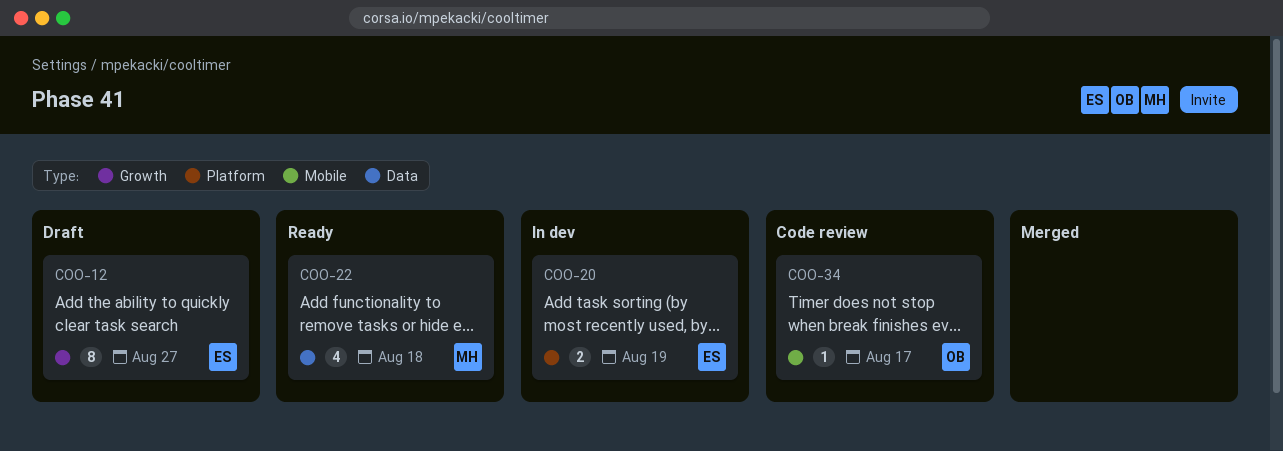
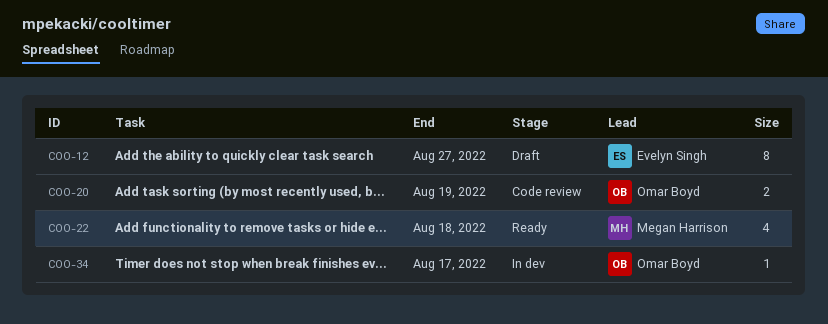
COO-20, status: In dev -> Code review
COO-20, owner: Evelyn Singh -> Omar Boyd
COO-34, status: Code review -> In dev

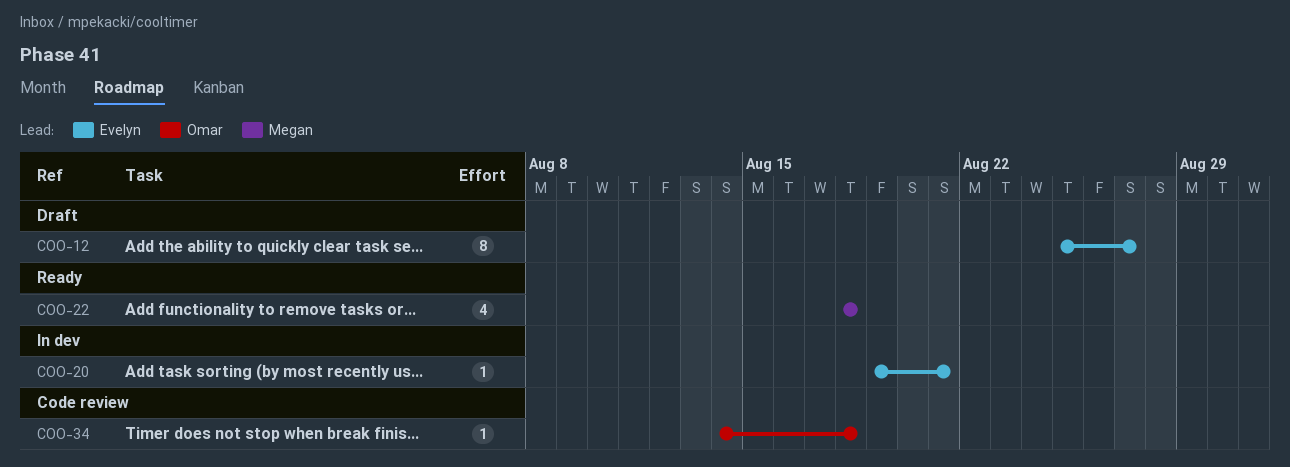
COO-20, status: Code review -> In dev
COO-20, owner: Omar Boyd -> Evelyn Singh
COO-20, estimate: 2 -> 1
COO-20, due: Aug 19 -> Aug 21
COO-34, status: In dev -> Code review
COO-34, due: Aug 17 -> Aug 18

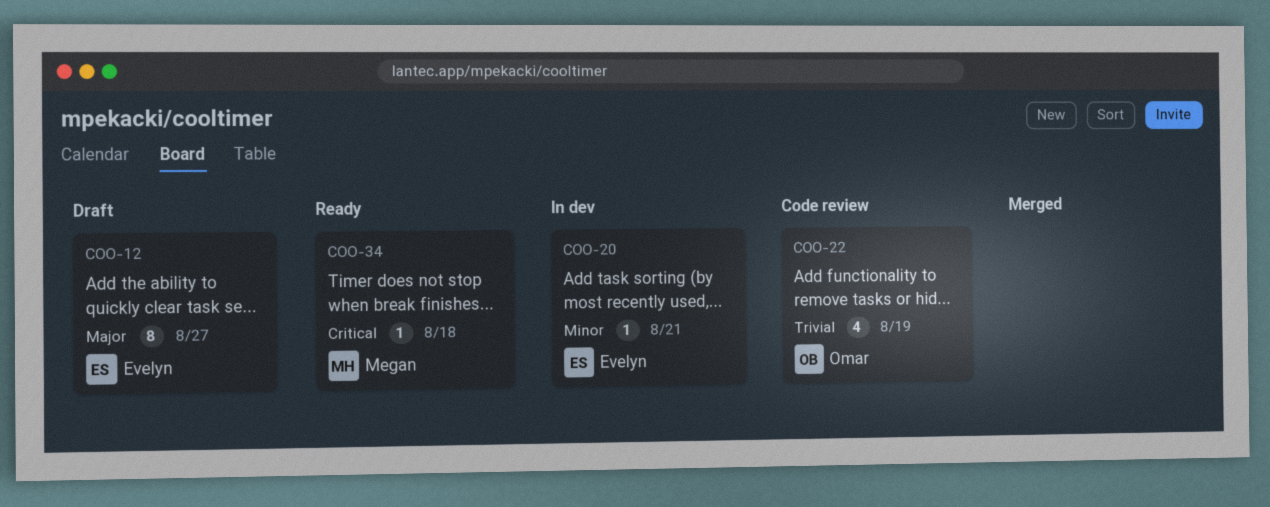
COO-22, status: Ready -> Code review
COO-22, owner: Megan -> Omar
COO-22, due: Aug 18 -> Aug 19
COO-34, status: Code review -> Ready
COO-34, owner: Omar -> Megan

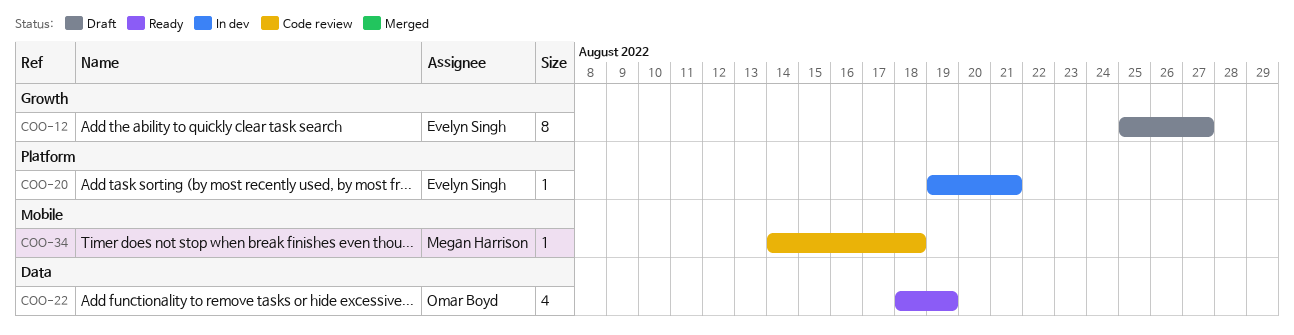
COO-22, status: Code review -> Ready
COO-34, status: Ready -> Code review

